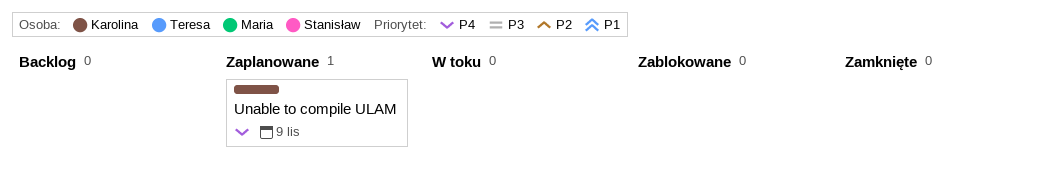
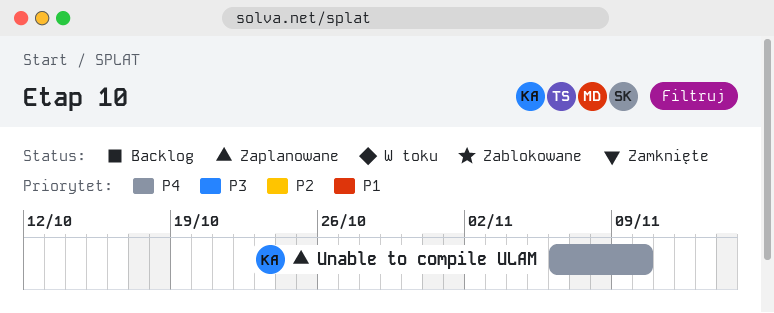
Unable to compile ULAM, due: Nov 9 -> Nov 10

